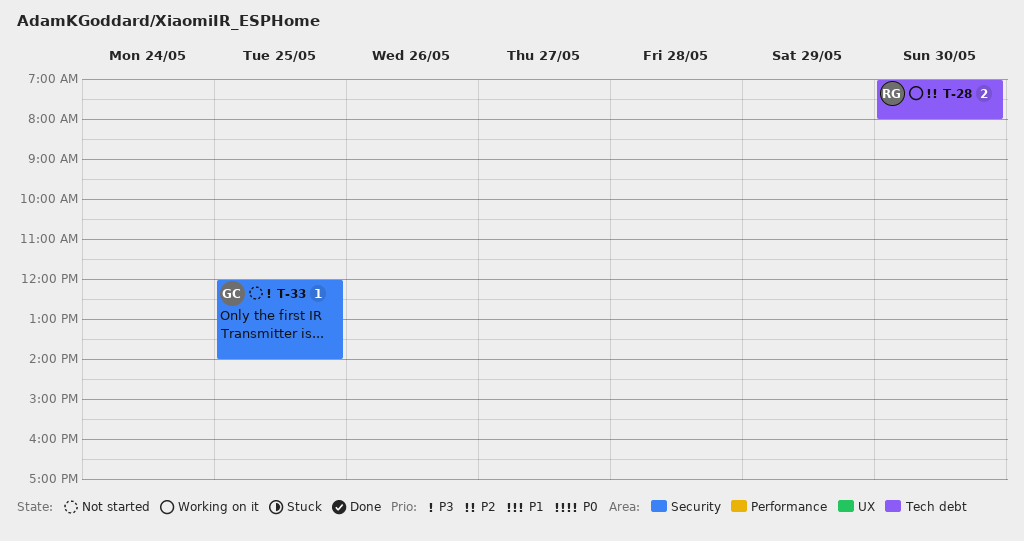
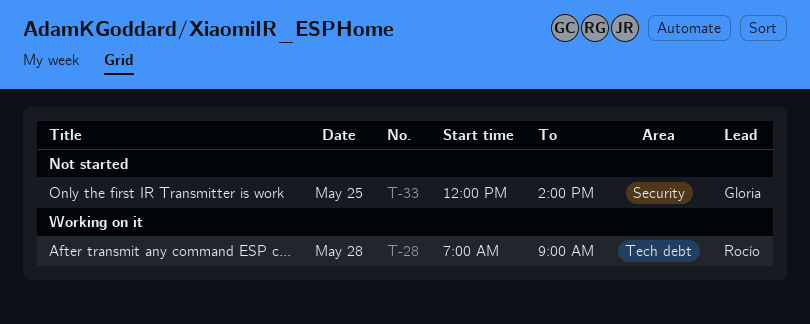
T-28, day: May 30 -> May 28
T-28, ends: 08:00 -> 09:00

